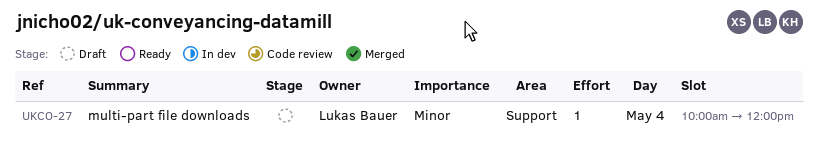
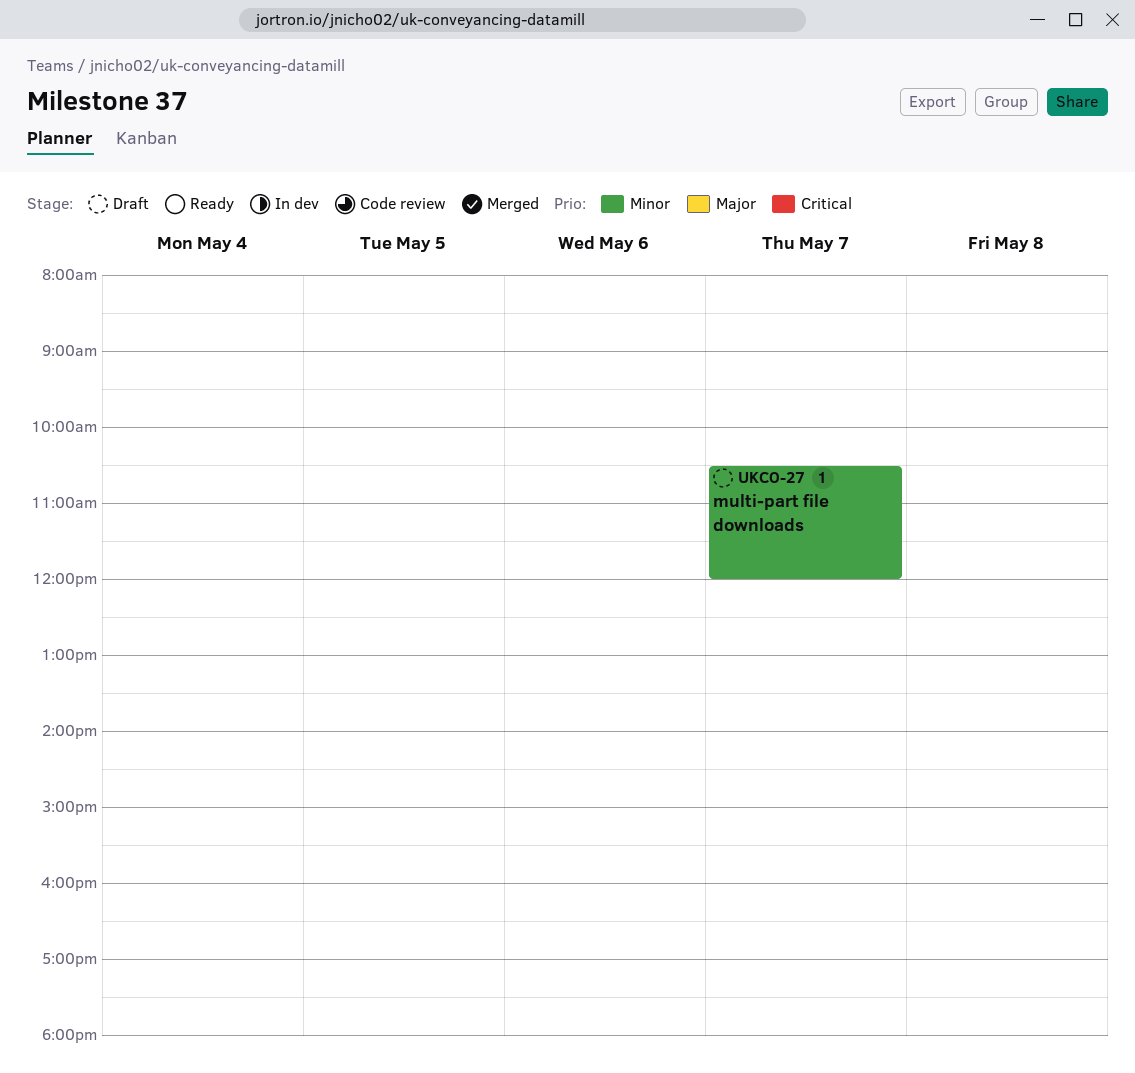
UKCO-27, day: May 4 -> May 7
UKCO-27, begins: 10:00 -> 10:30

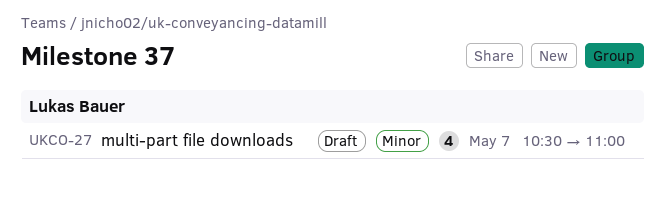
UKCO-27, estimate: 1 -> 4
UKCO-27, ends: 12:00 -> 11:00

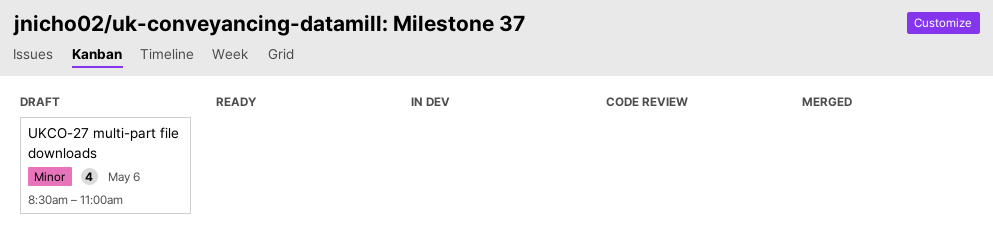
UKCO-27, day: May 7 -> May 6
UKCO-27, begins: 10:30 -> 08:30

